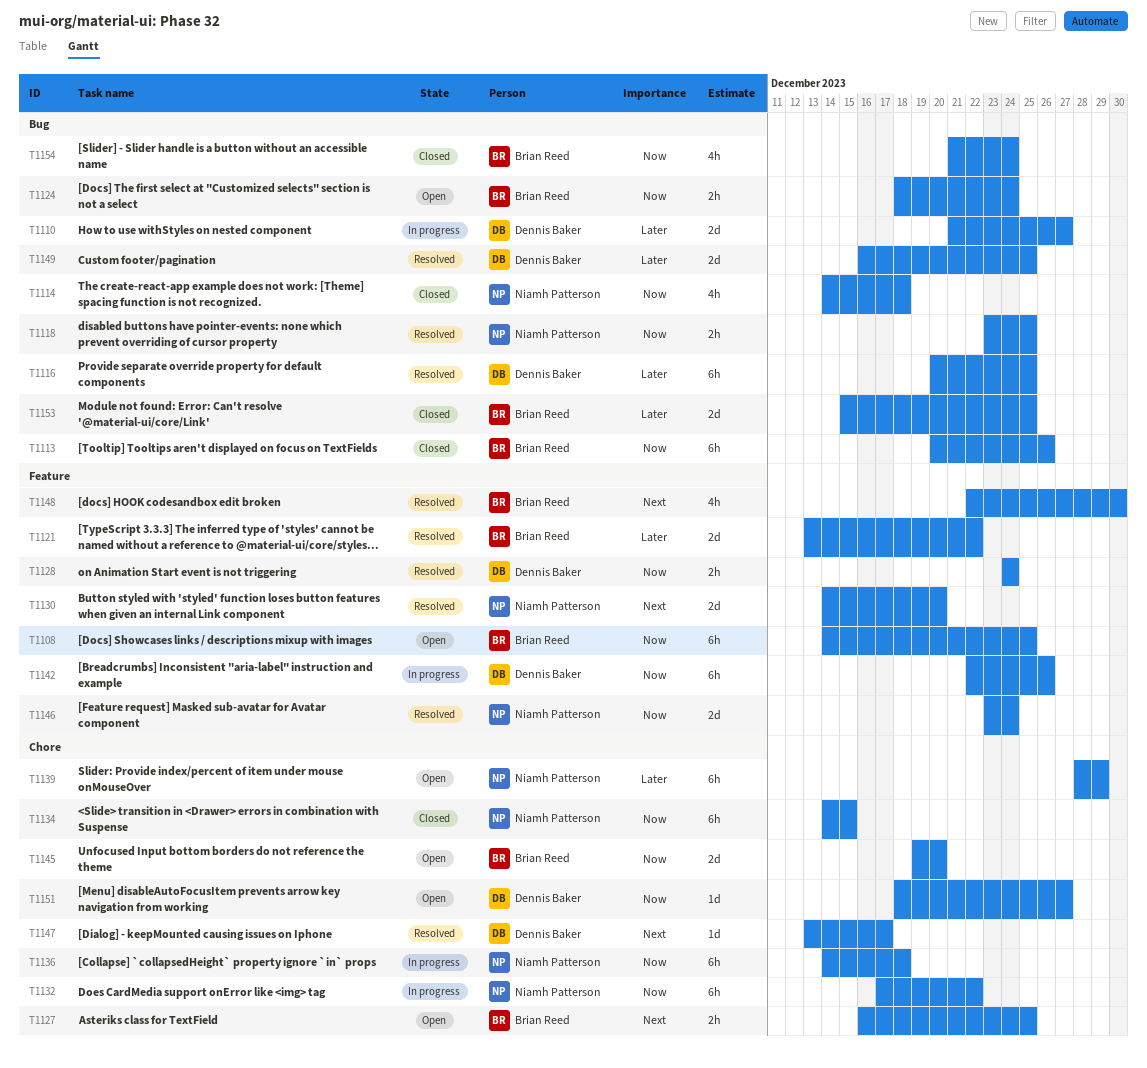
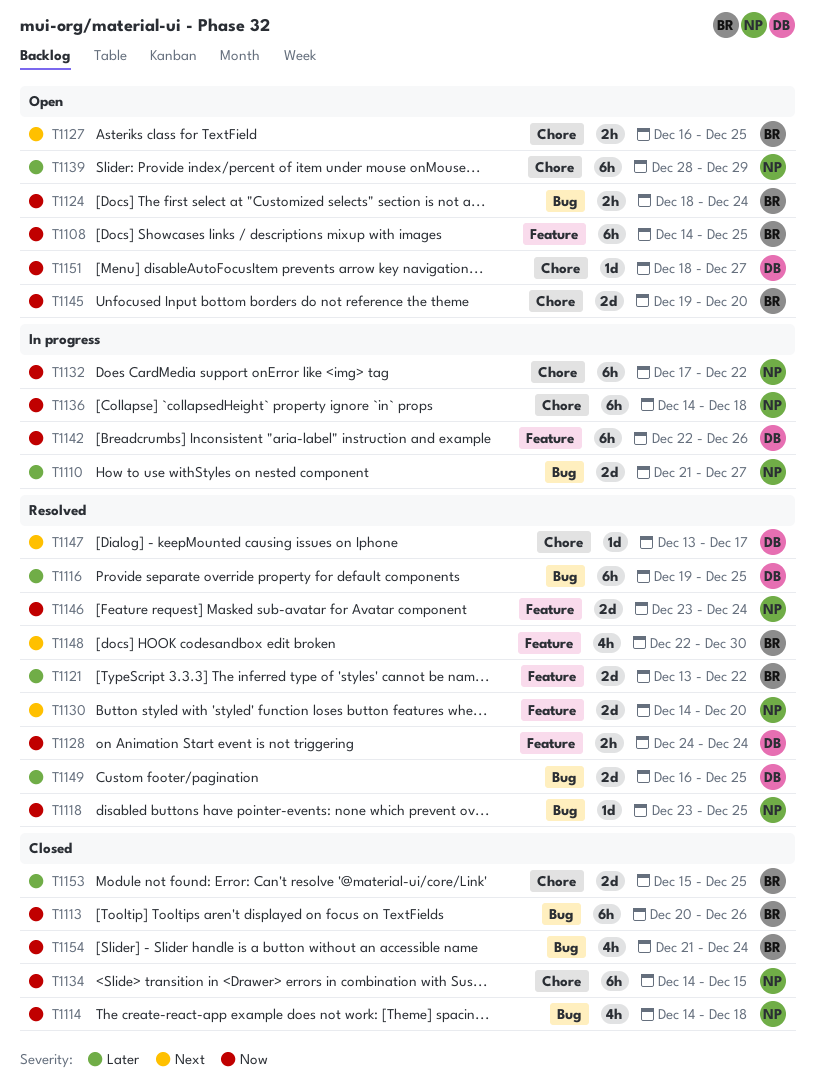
T1110, owner: Dennis Baker -> Niamh Patterson
T1116, start: Dec 20 -> Dec 19
T1118, estimate: 2h -> 1d
T1153, label: Bug -> Chore

